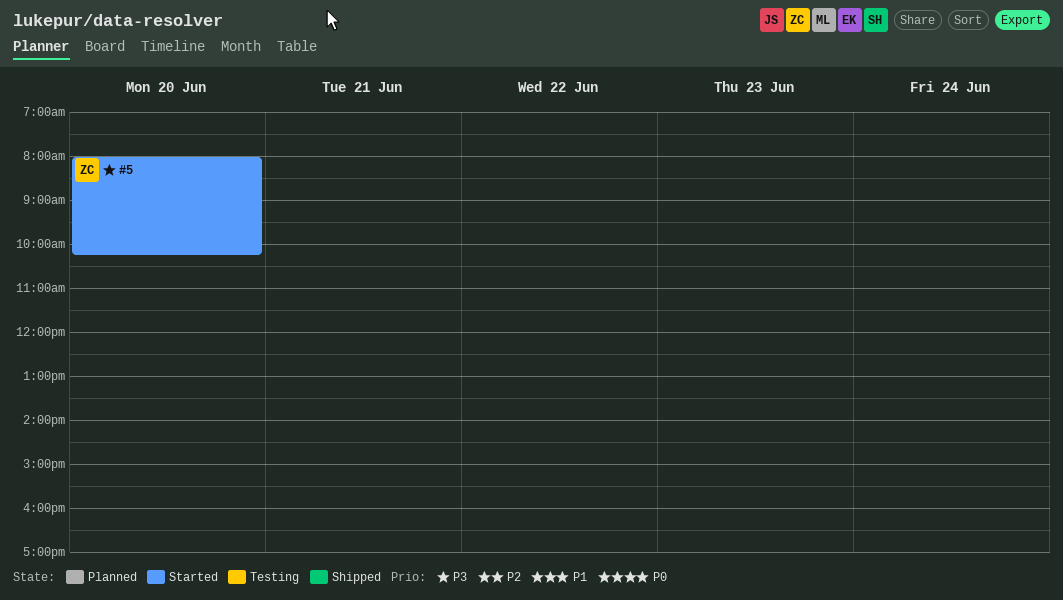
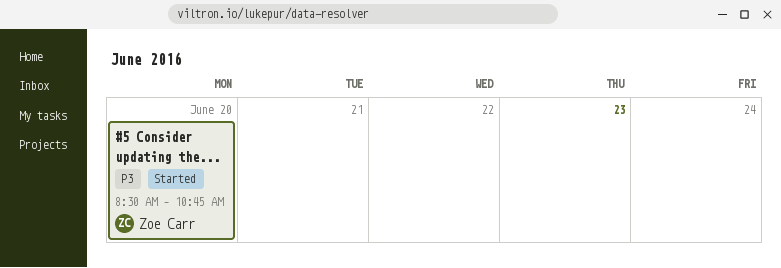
#5, begins: 08:00 -> 08:30
#5, ends: 10:15 -> 10:45

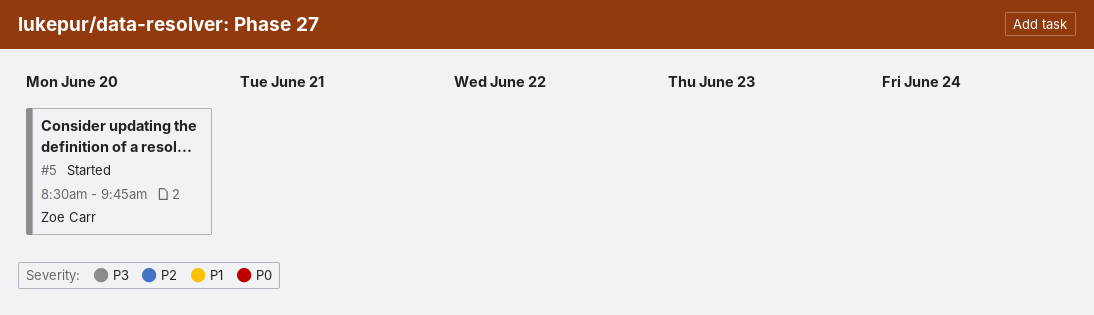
#5, ends: 10:45 -> 09:45

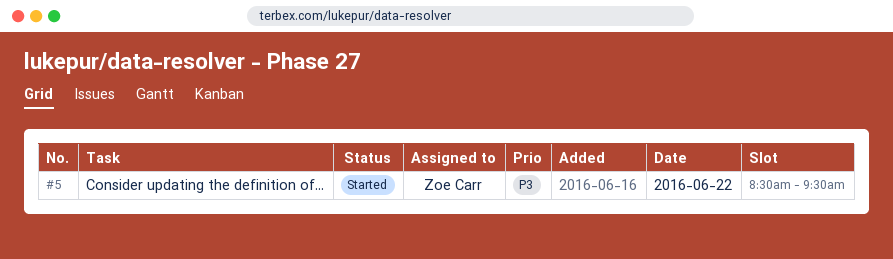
#5, day: Jun 20 -> Jun 22
#5, ends: 09:45 -> 09:30

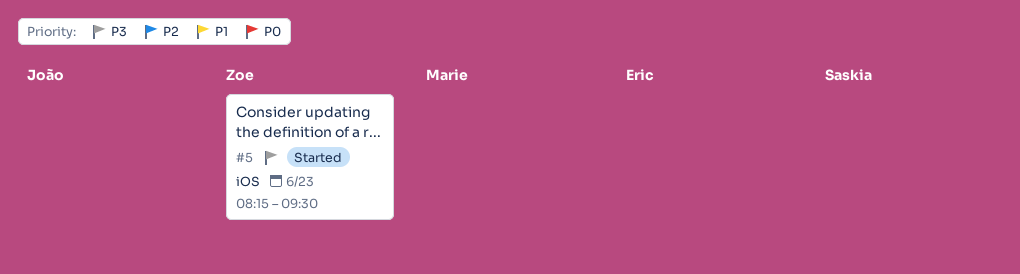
#5, day: Jun 22 -> Jun 23
#5, begins: 08:30 -> 08:15

